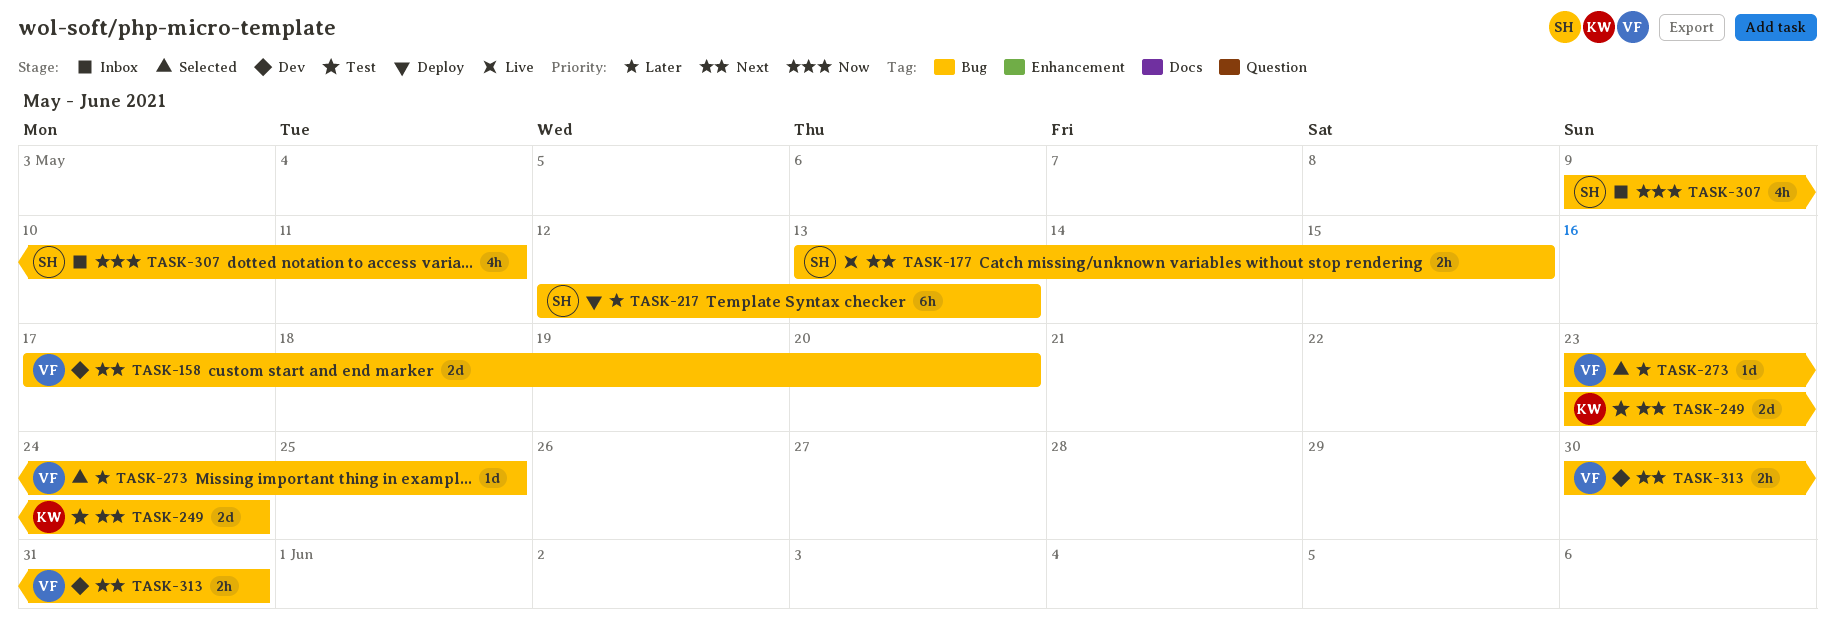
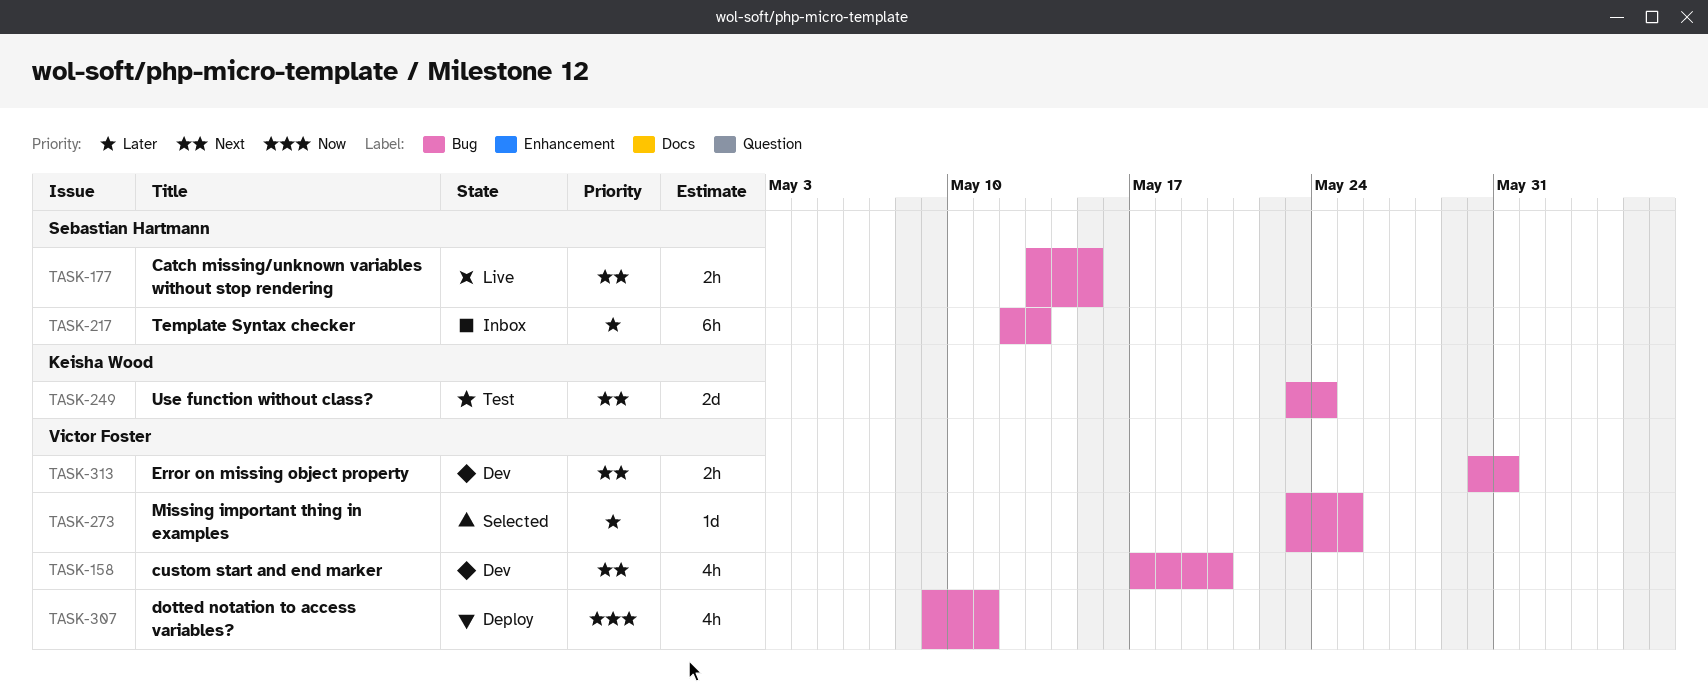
TASK-158, estimate: 2d -> 4h
TASK-217, status: Deploy -> Inbox
TASK-307, status: Inbox -> Deploy
TASK-307, owner: Sebastian Hartmann -> Victor Foster

